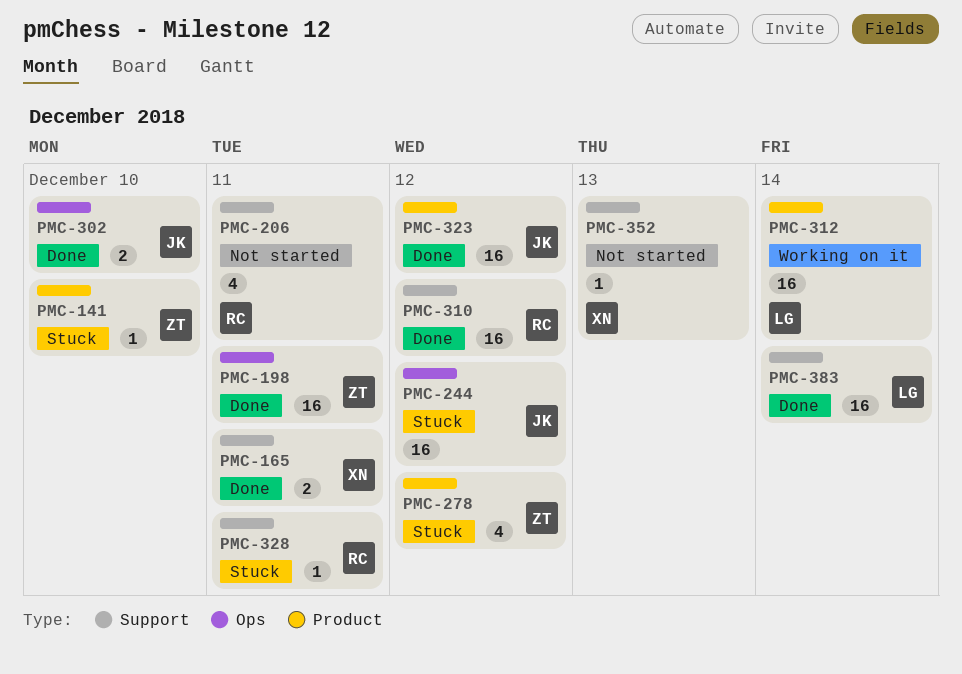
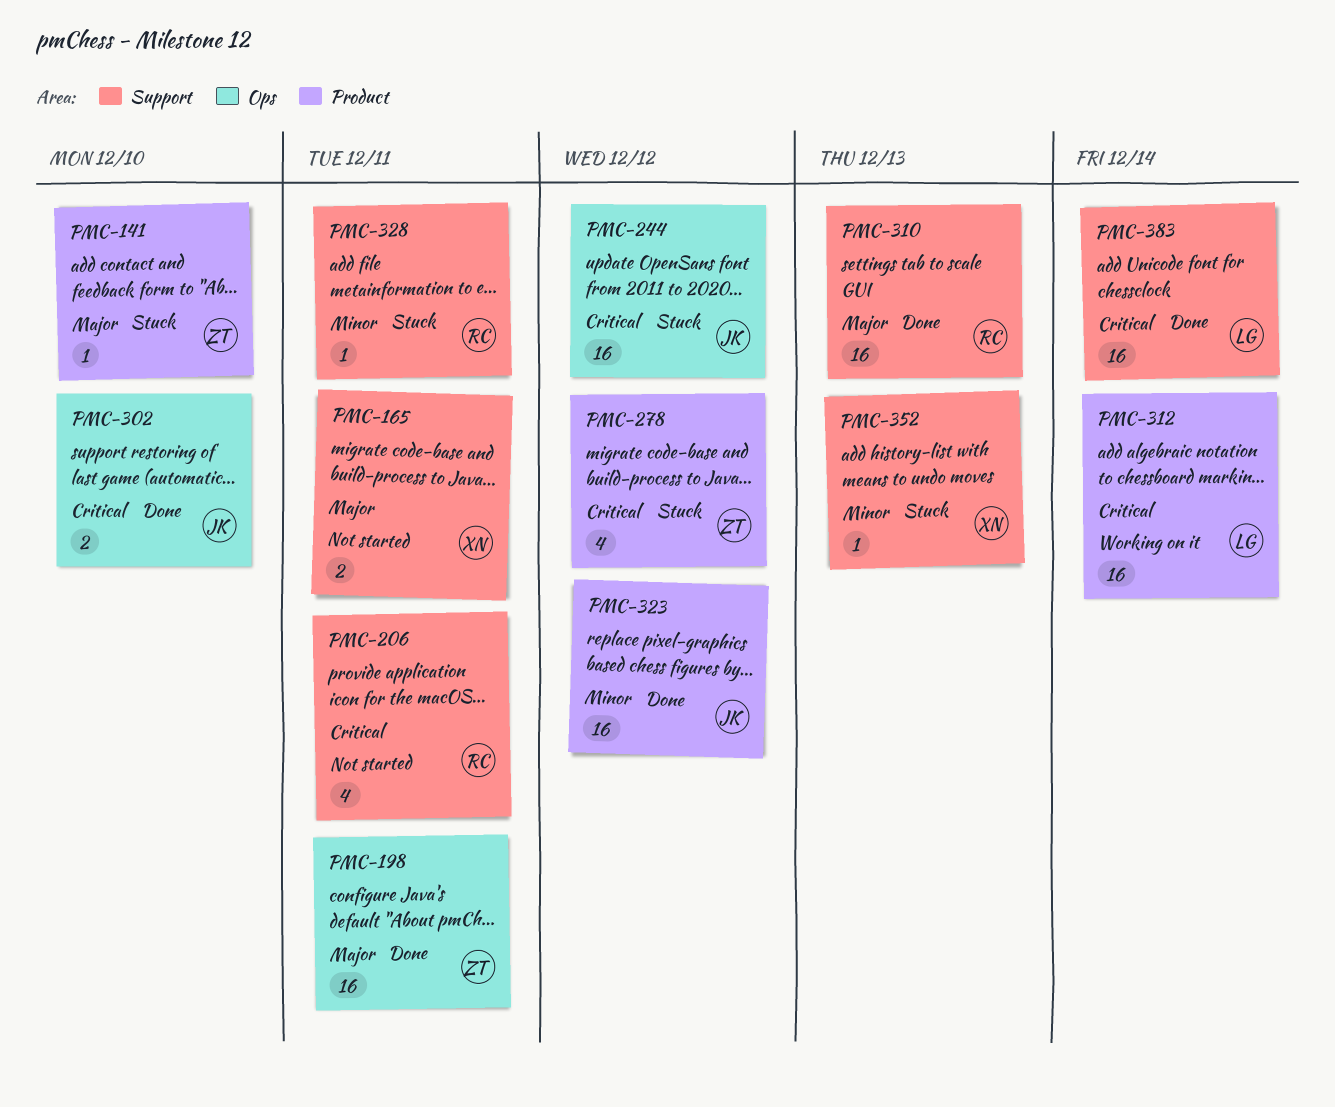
PMC-165, status: Done -> Not started
PMC-310, due: Dec 12 -> Dec 13
PMC-352, status: Not started -> Stuck

